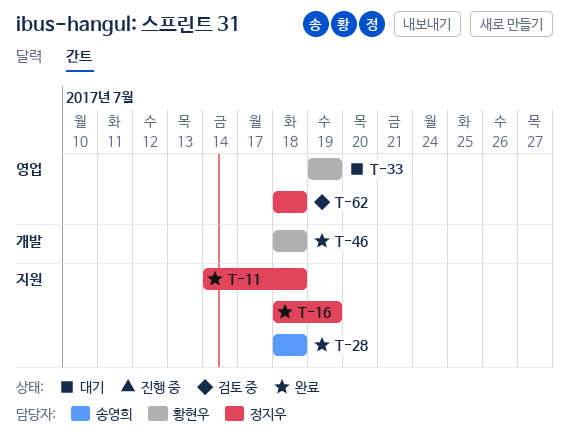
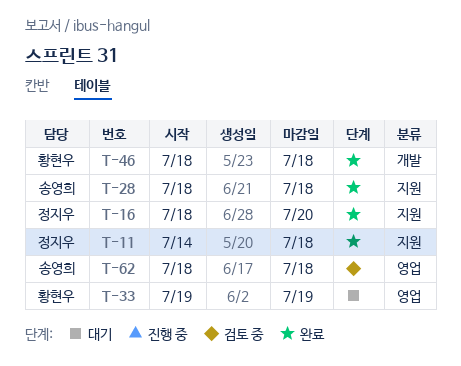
T-16, due: Jul 19 -> Jul 20
T-62, owner: 정지우 -> 송영희

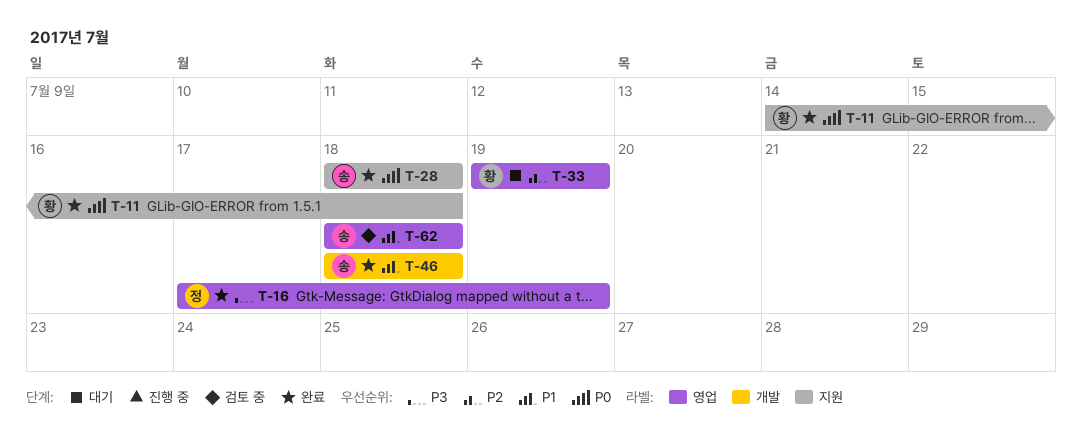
T-11, owner: 정지우 -> 황현우
T-16, label: 지원 -> 영업
T-16, start: Jul 18 -> Jul 17
T-16, due: Jul 20 -> Jul 19
T-46, owner: 황현우 -> 송영희

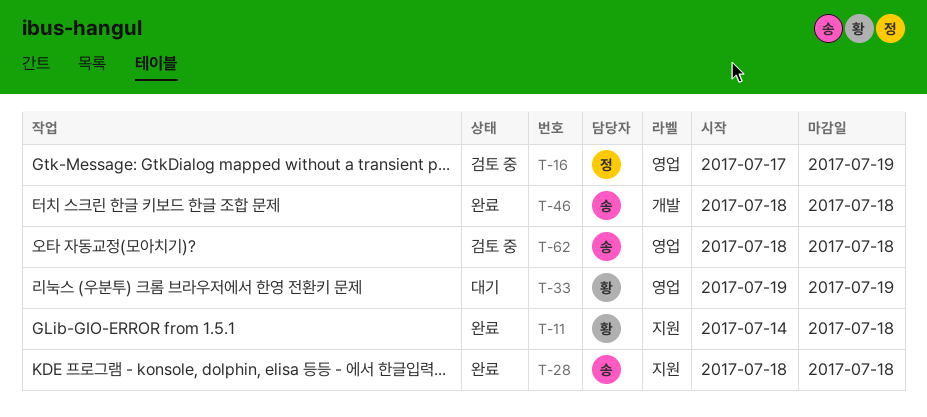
T-16, status: 완료 -> 검토 중

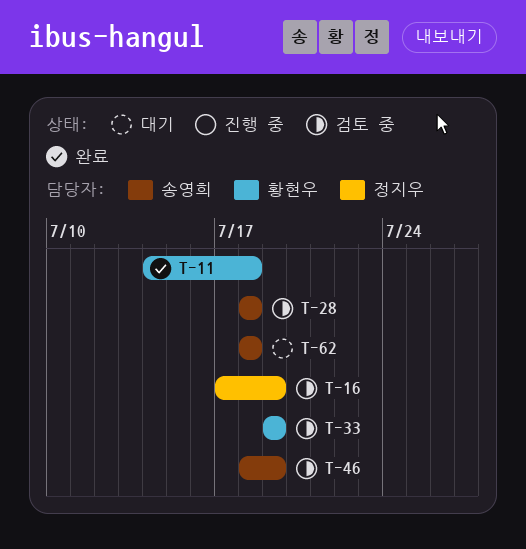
T-28, status: 완료 -> 검토 중
T-33, status: 대기 -> 검토 중
T-46, status: 완료 -> 검토 중
T-46, due: Jul 18 -> Jul 19
T-62, status: 검토 중 -> 대기

